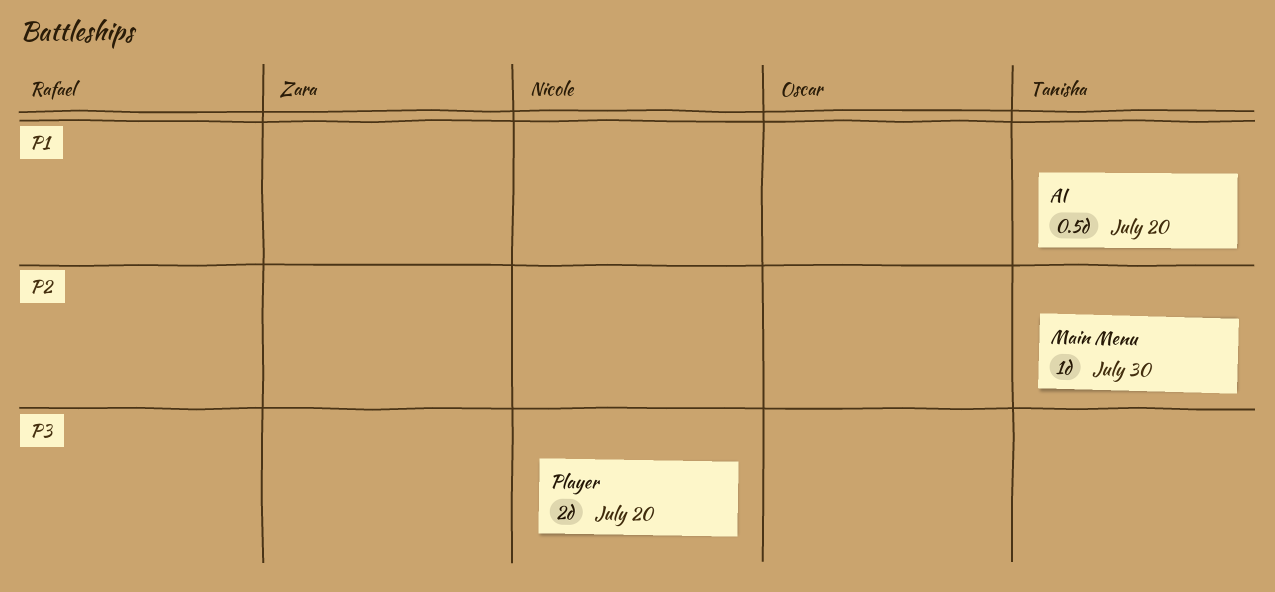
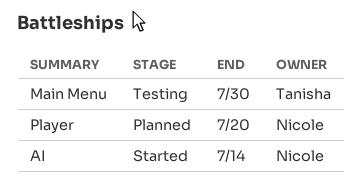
AI, owner: Tanisha -> Nicole
AI, due: Jul 20 -> Jul 14

